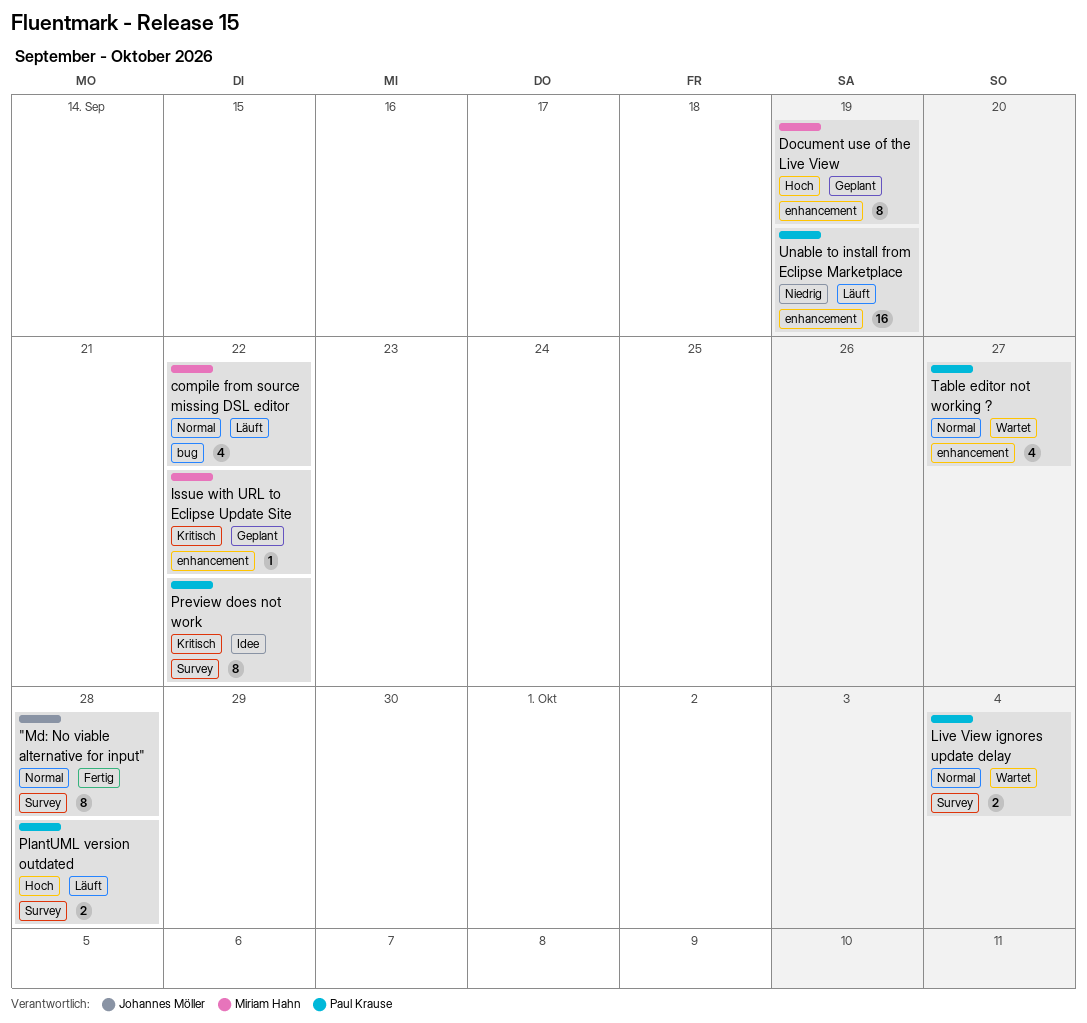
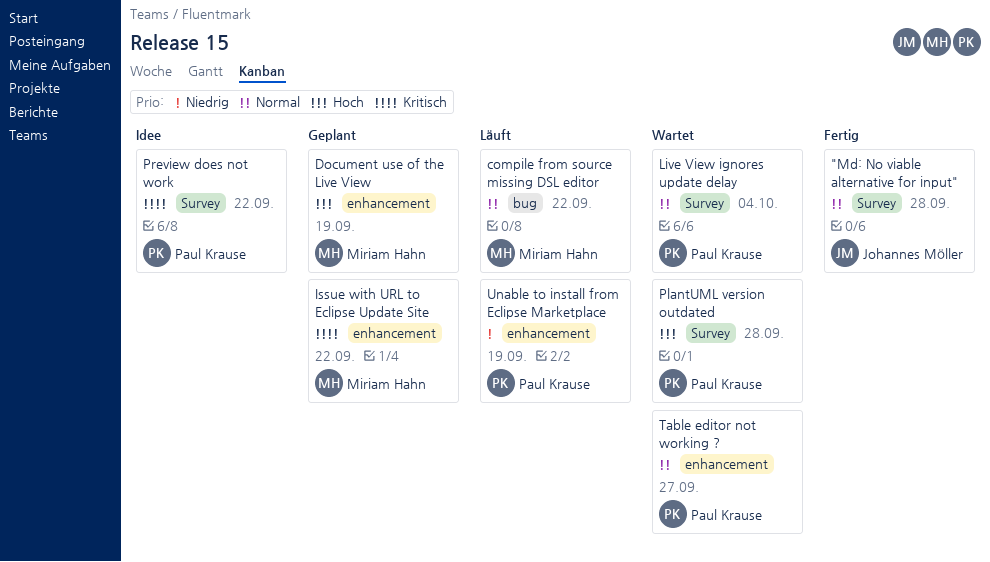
PlantUML version outdated, status: Läuft -> Wartet

